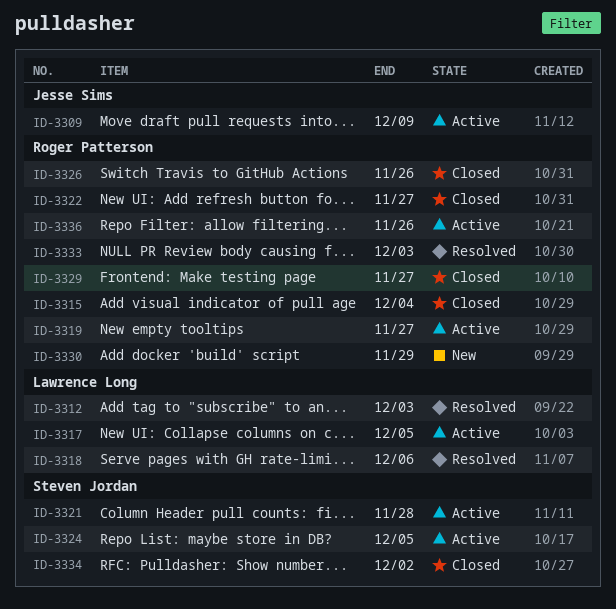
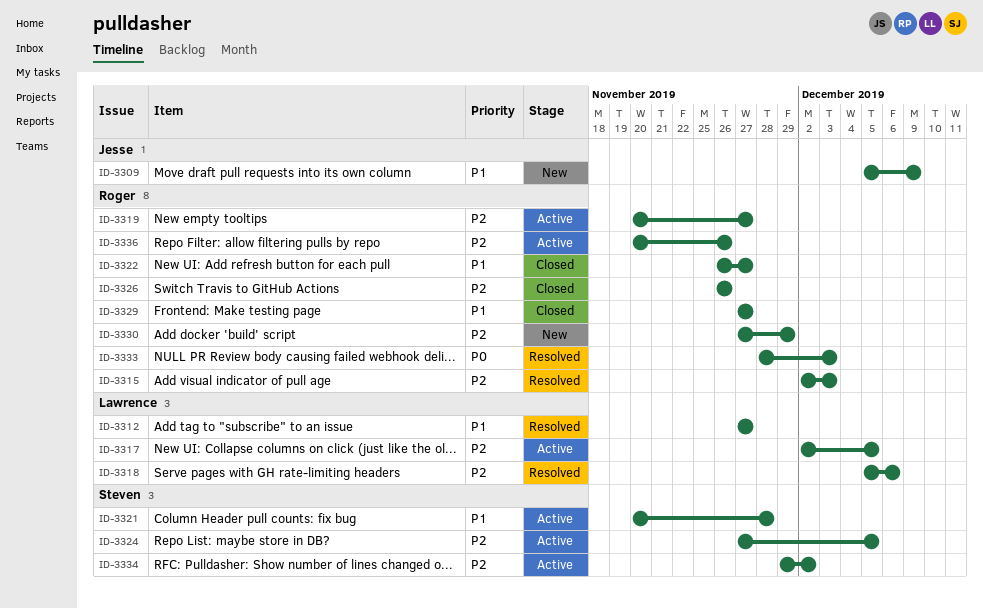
ID-3309, status: Active -> New
ID-3312, due: Dec 3 -> Nov 27
ID-3315, status: Closed -> Resolved
ID-3315, due: Dec 4 -> Dec 3
ID-3334, status: Closed -> Active

